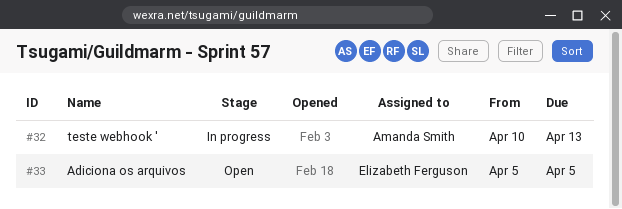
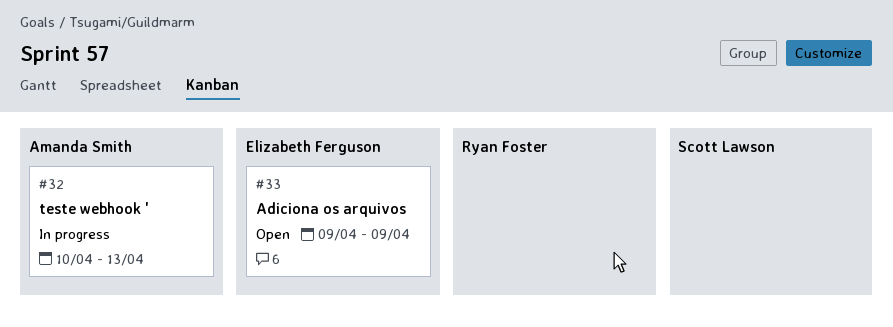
#33, start: Apr 5 -> Apr 9
#33, due: Apr 5 -> Apr 9

